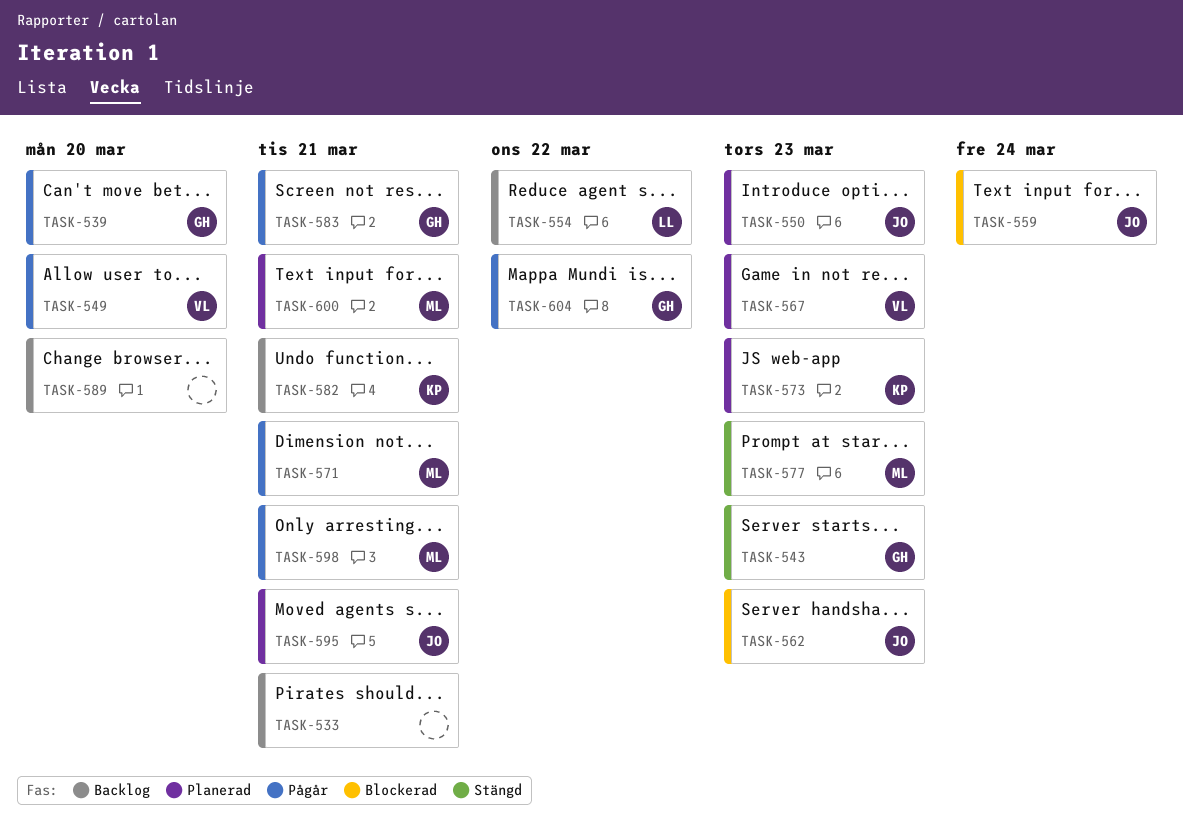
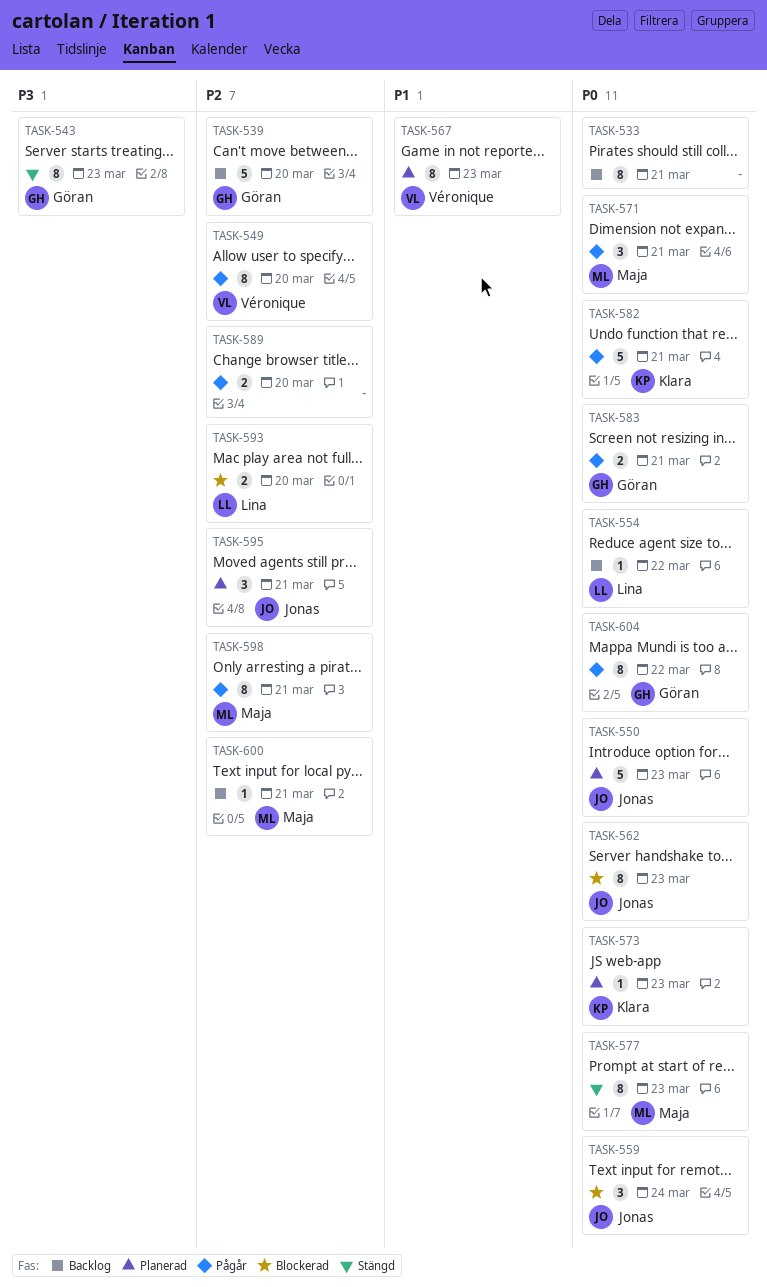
TASK-539, status: Pågår -> Backlog
TASK-582, status: Backlog -> Pågår
TASK-589, status: Backlog -> Pågår
TASK-593: none -> present
TASK-600, status: Planerad -> Backlog

